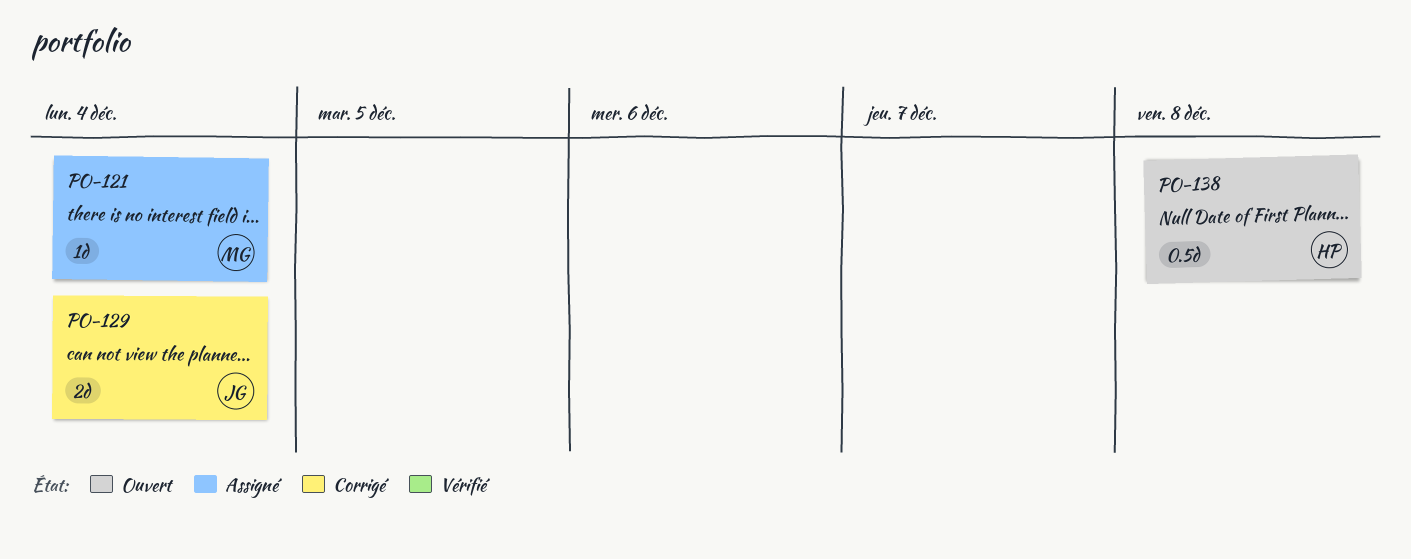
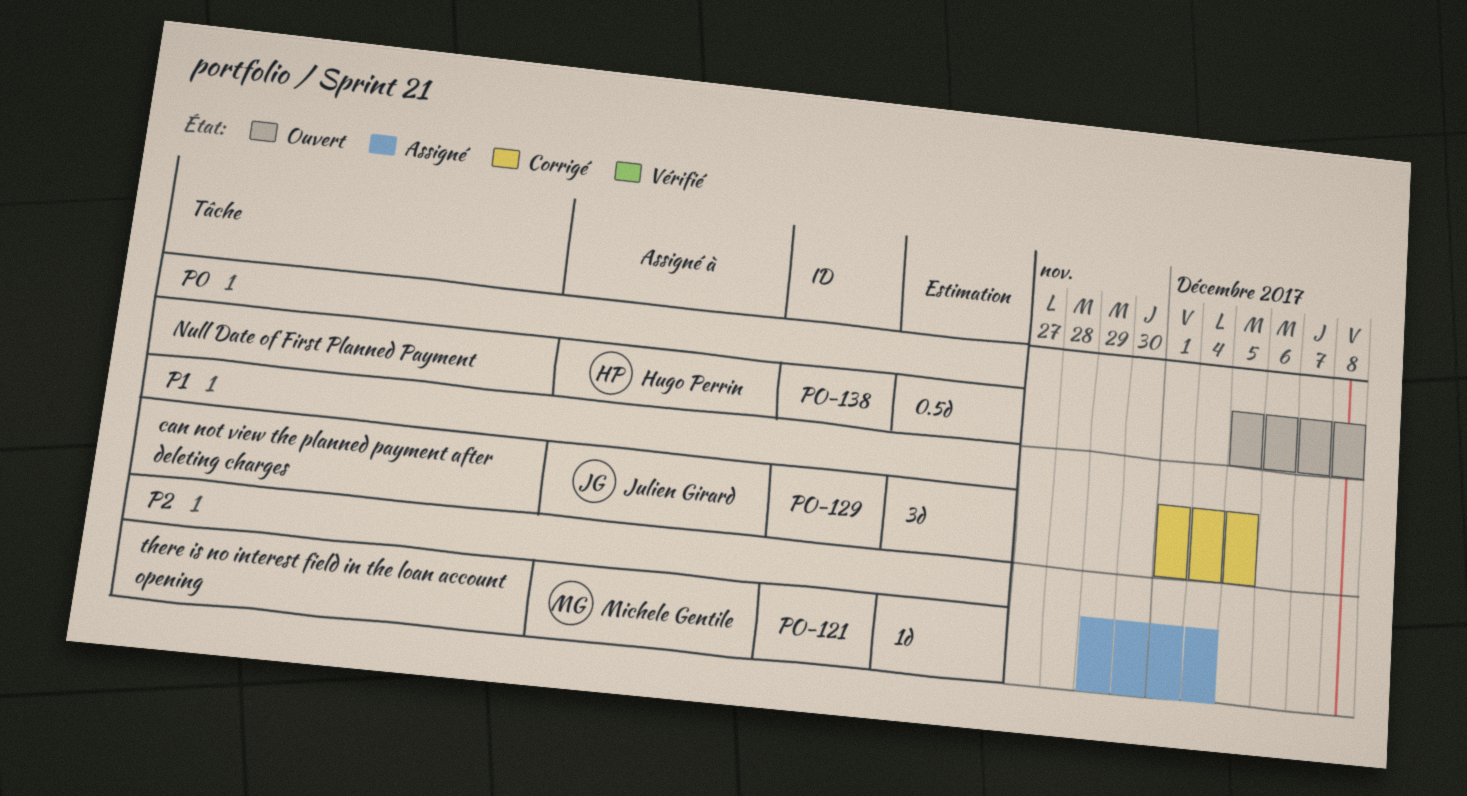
PO-129, estimate: 2d -> 3d
PO-129, due: Dec 4 -> Dec 5

